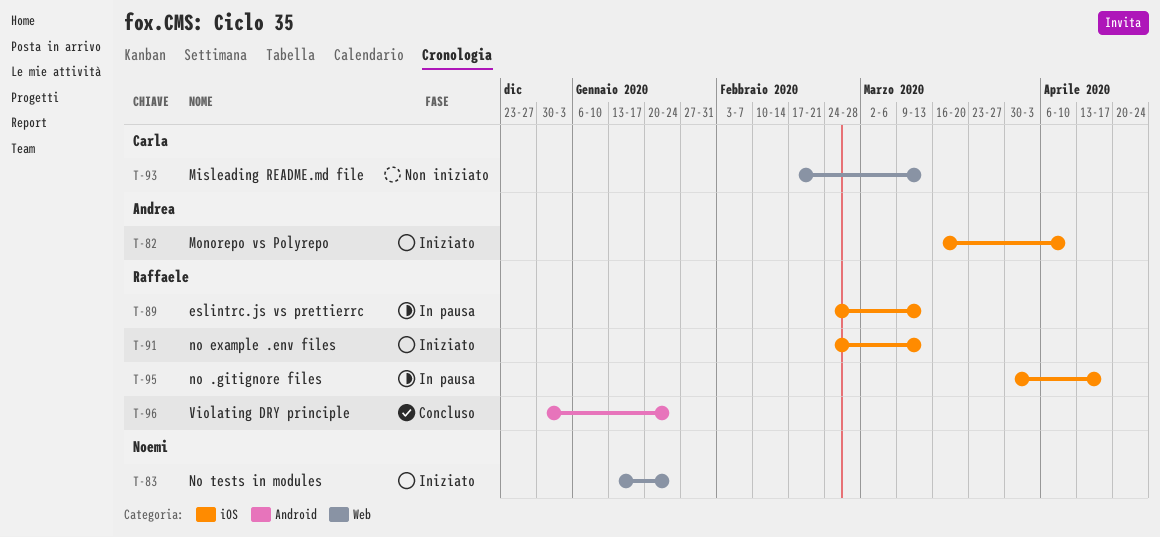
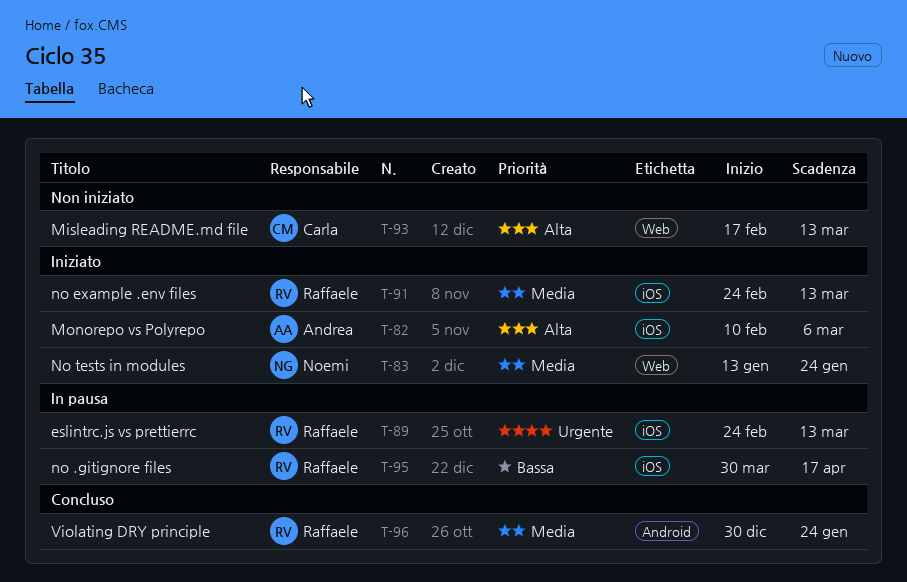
T-82, start: Mar 16 -> Feb 10
T-82, due: Apr 10 -> Mar 6

